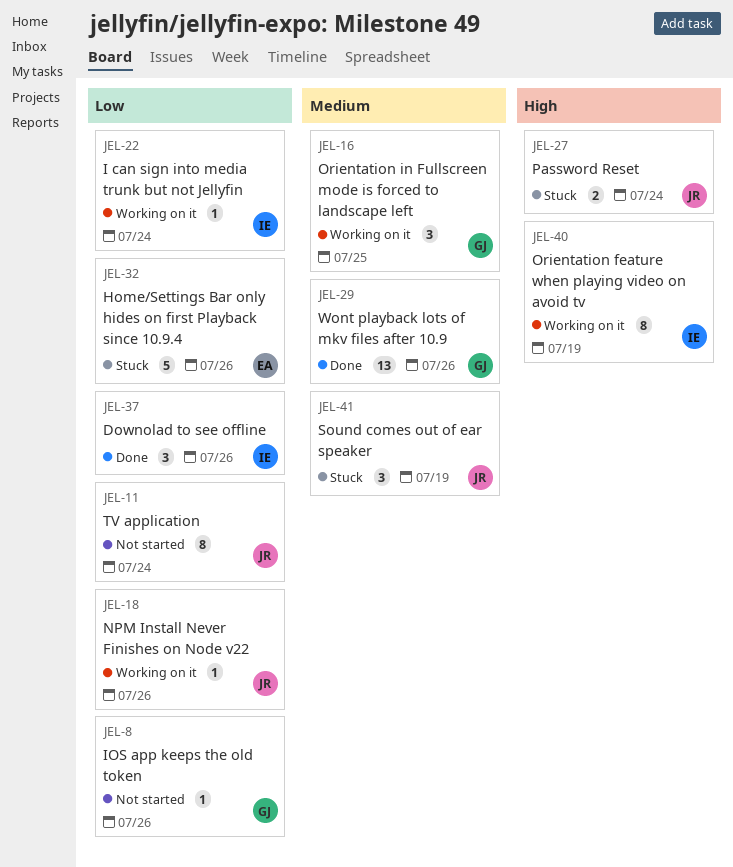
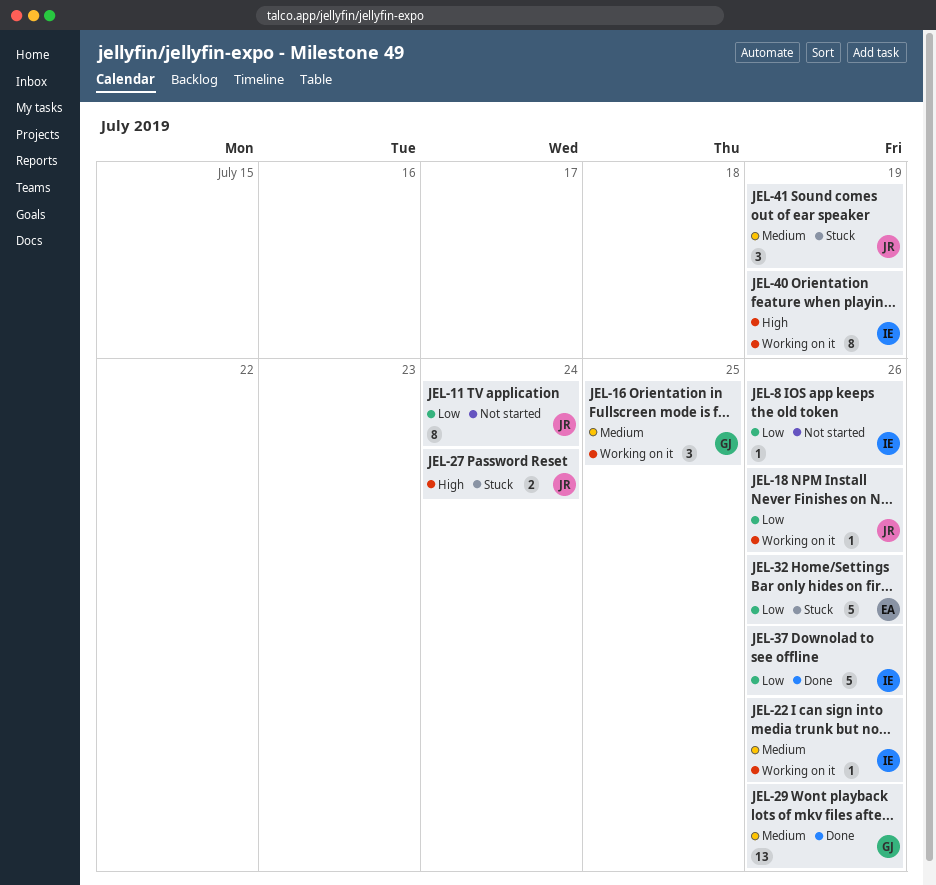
JEL-8, owner: GJ -> IE
JEL-22, priority: Low -> Medium
JEL-22, due: Jul 24 -> Jul 26
JEL-37, estimate: 3 -> 5

